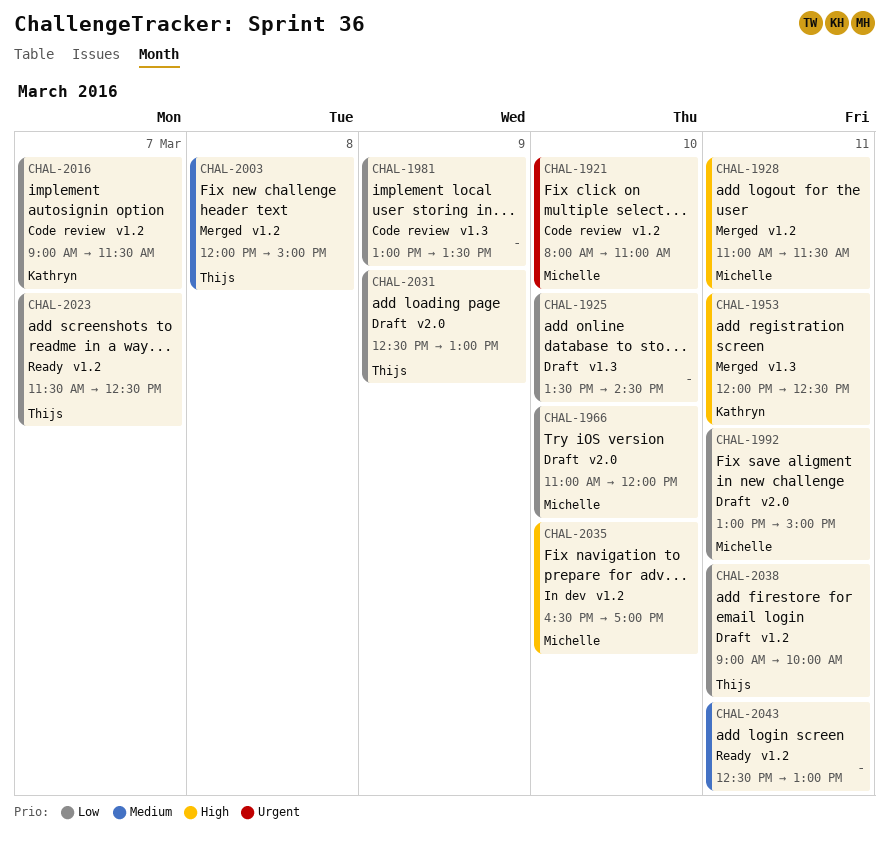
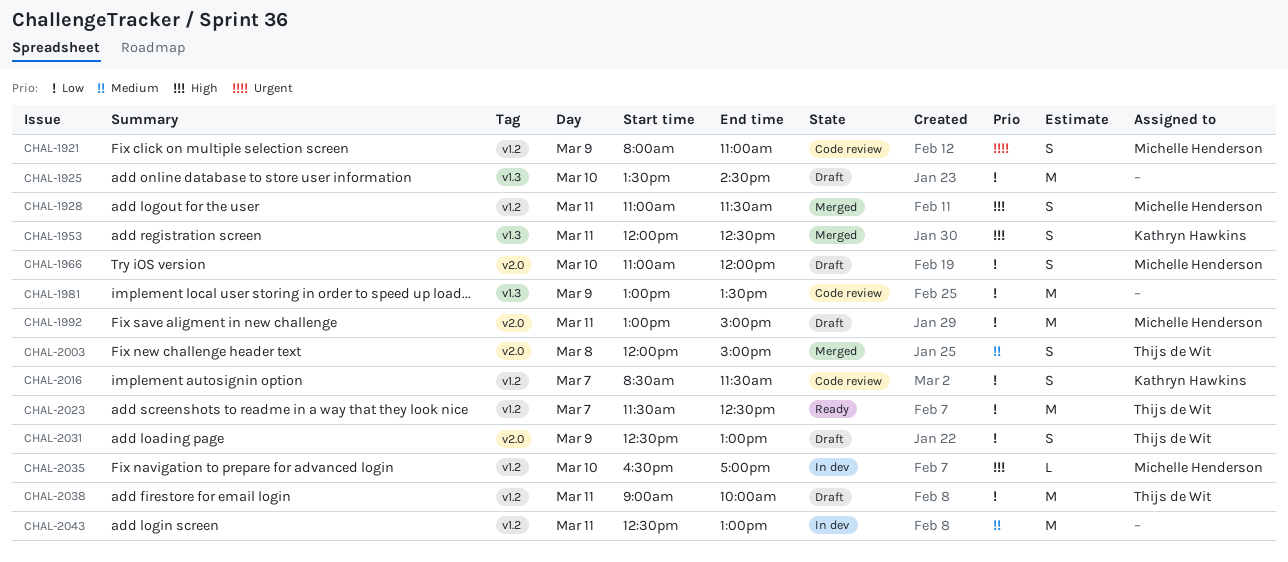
CHAL-1921, day: Mar 10 -> Mar 9
CHAL-2003, label: v1.2 -> v2.0
CHAL-2016, begins: 09:00 -> 08:30
CHAL-2043, status: Ready -> In dev

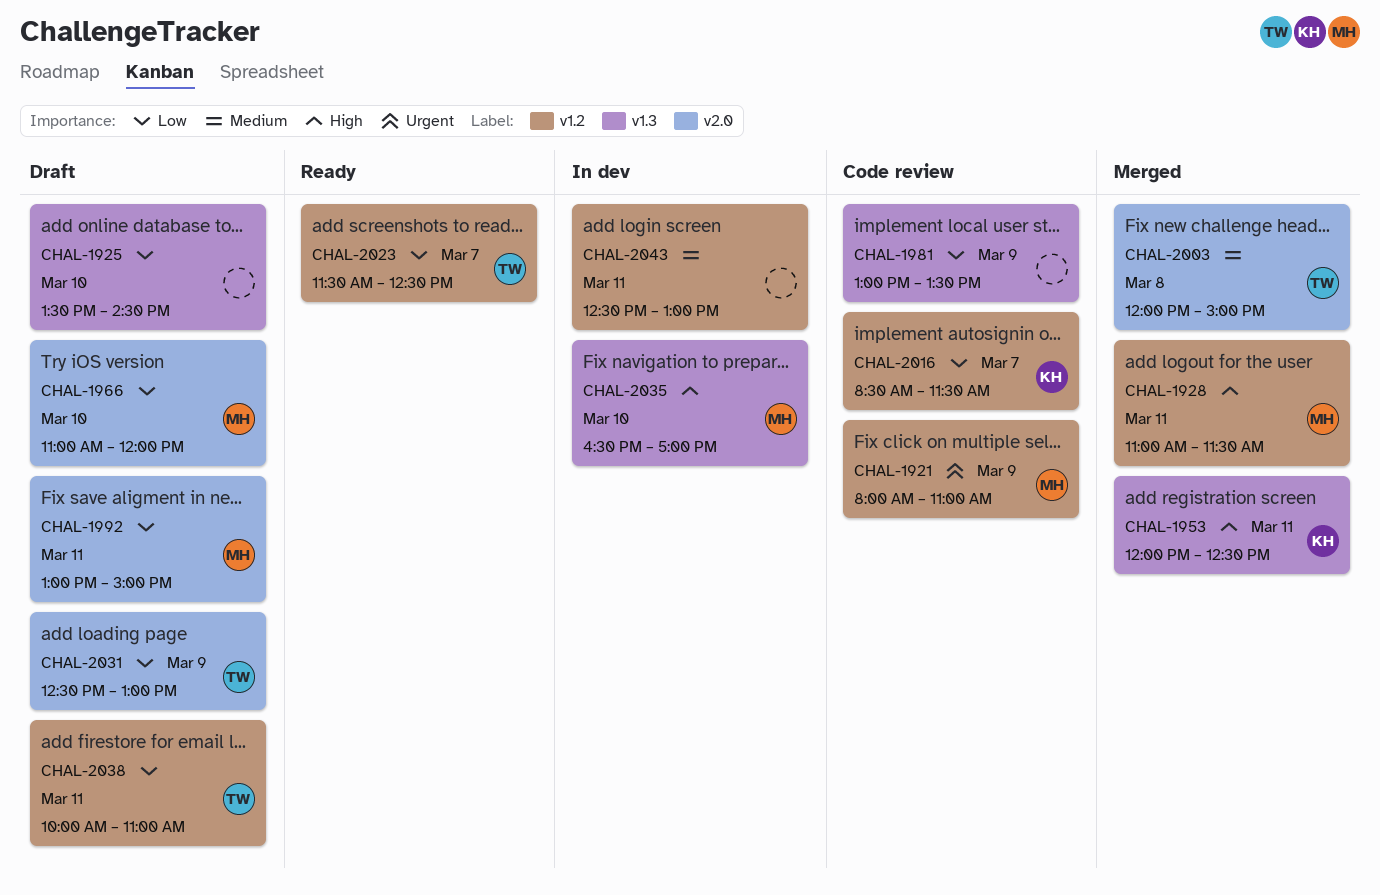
CHAL-2035, label: v1.2 -> v1.3
CHAL-2038, begins: 09:00 -> 10:00
CHAL-2038, ends: 10:00 -> 11:00

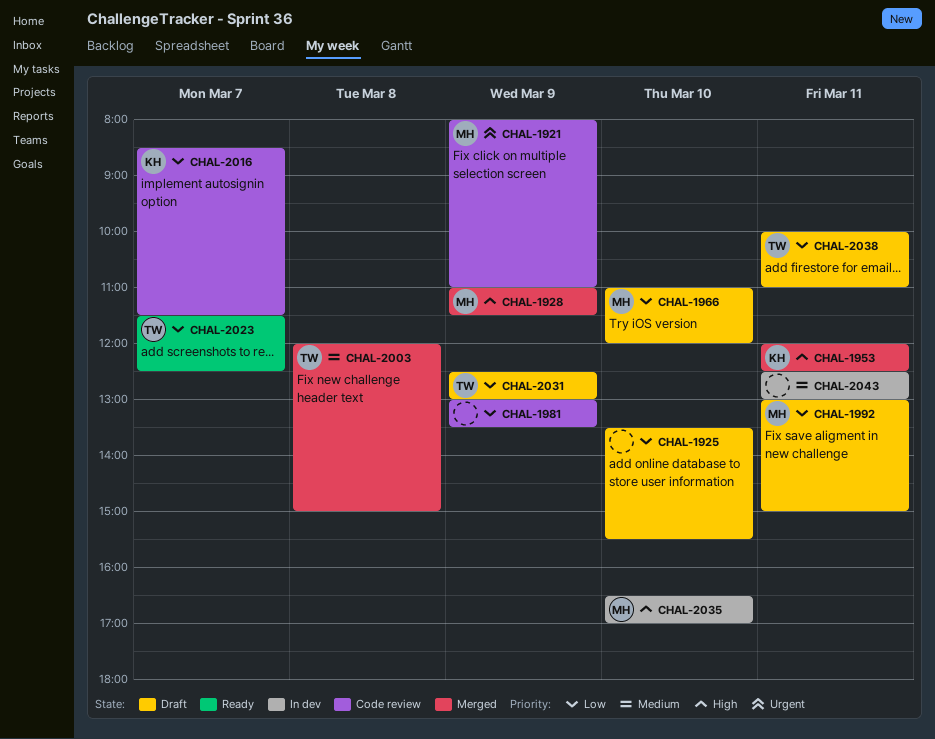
CHAL-1925, ends: 14:30 -> 15:30
CHAL-1928, day: Mar 11 -> Mar 9

